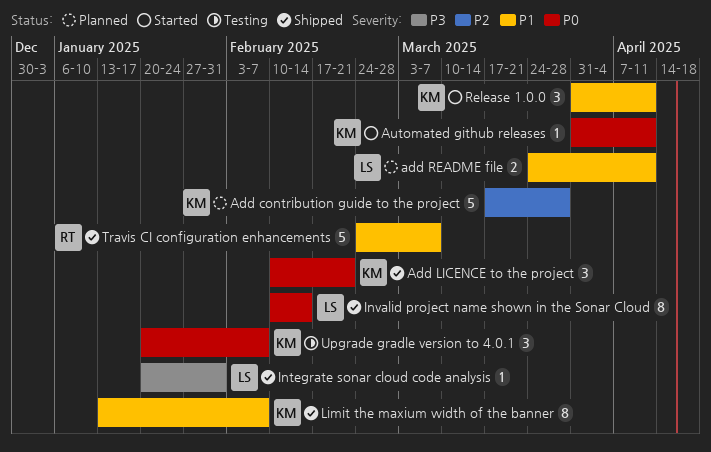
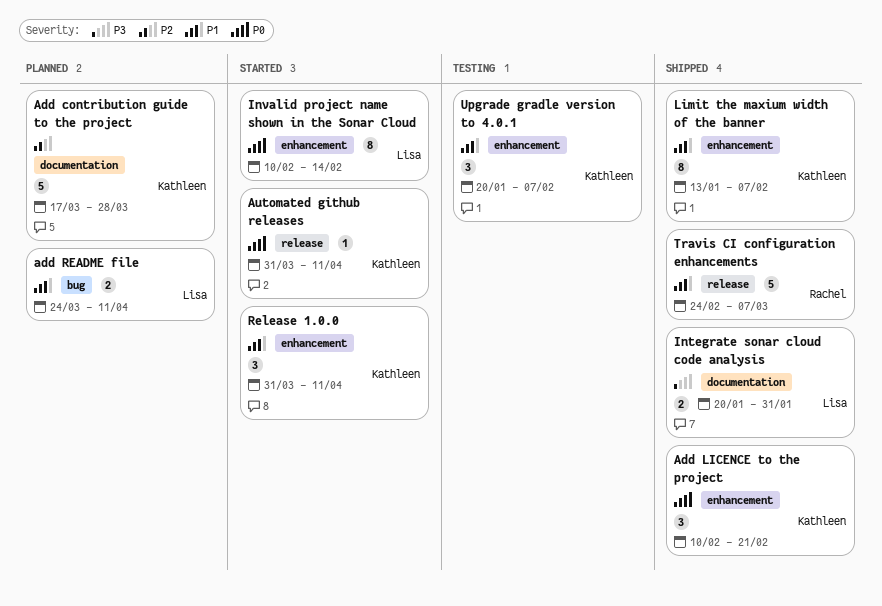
Integrate sonar cloud code analysis, estimate: 1 -> 2
Invalid project name shown in the Sonar Cloud, status: Shipped -> Started
Upgrade gradle version to 4.0.1, priority: P0 -> P1

